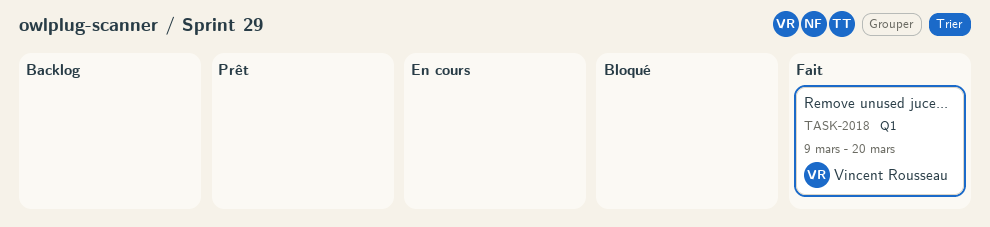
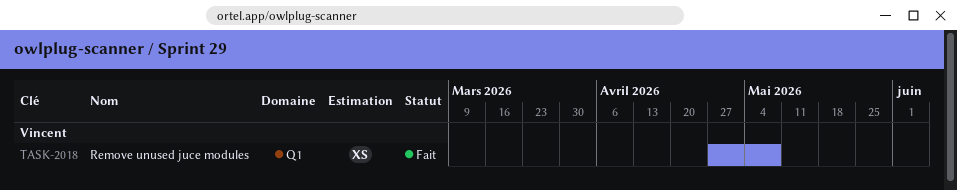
TASK-2018, start: Mar 9 -> Apr 27
TASK-2018, due: Mar 20 -> May 8

